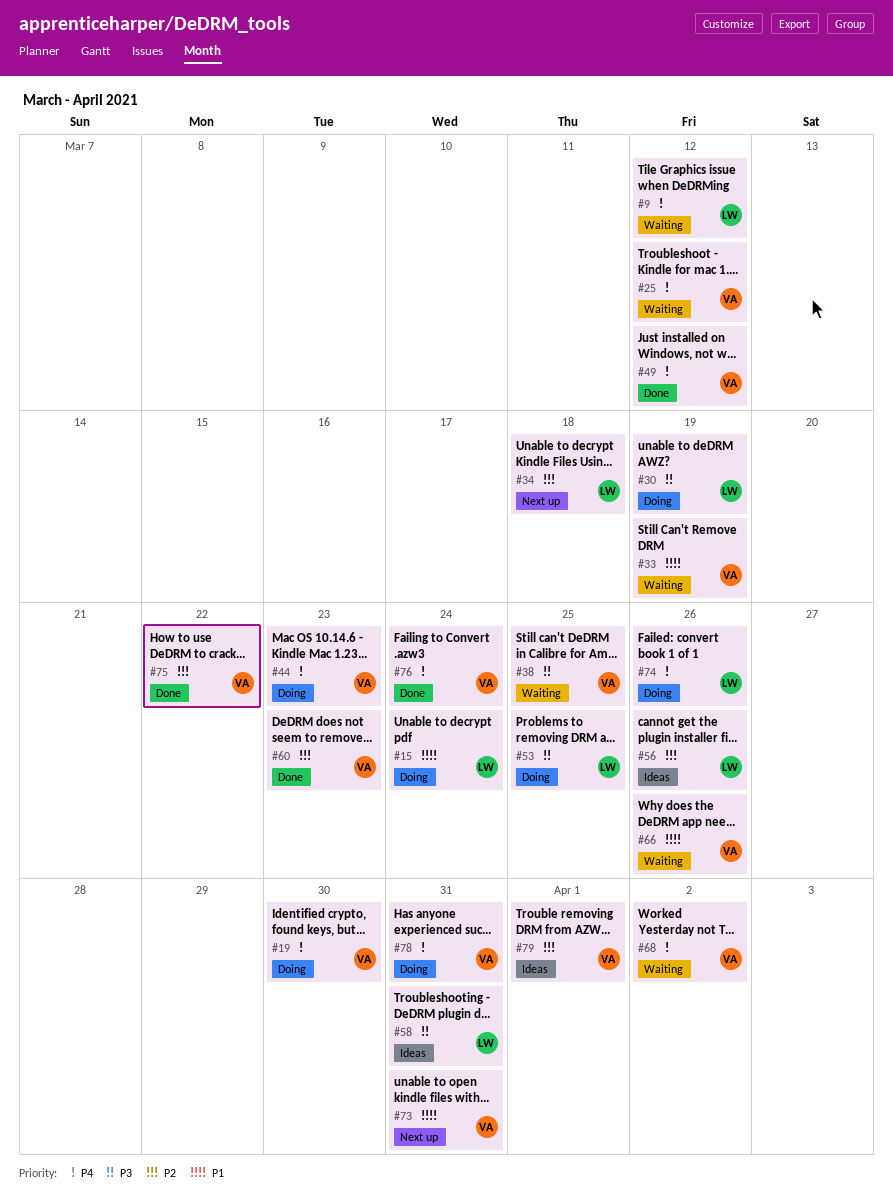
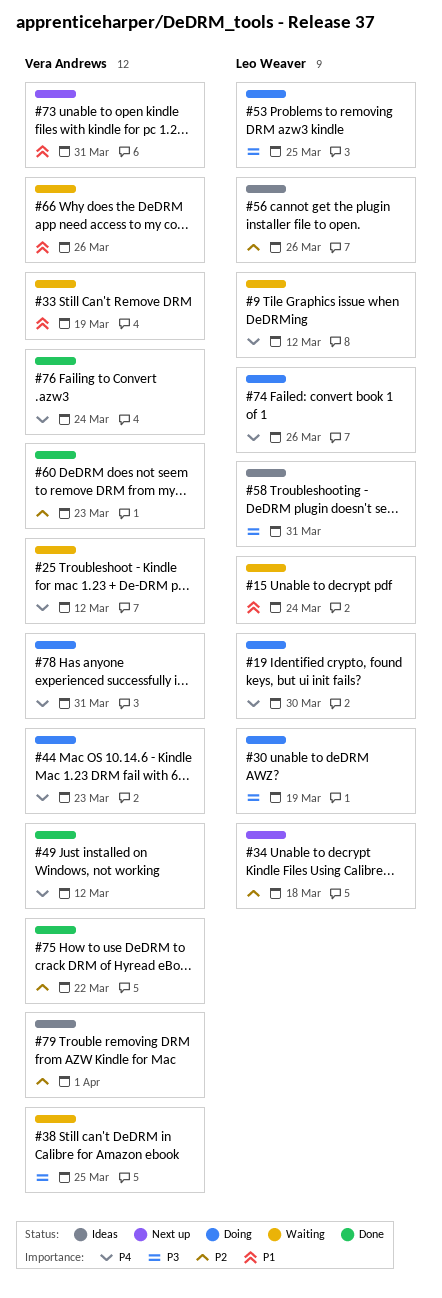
#15, status: Doing -> Waiting
#19, owner: Vera Andrews -> Leo Weaver
#68: present -> none

